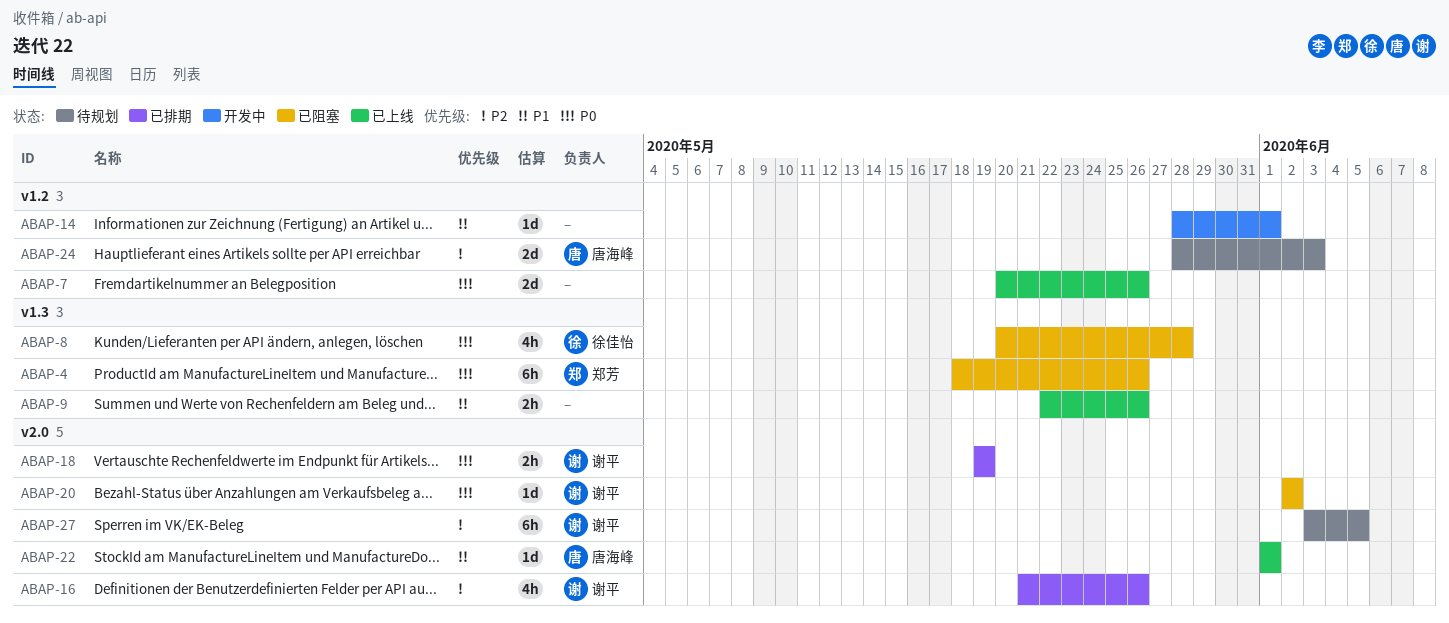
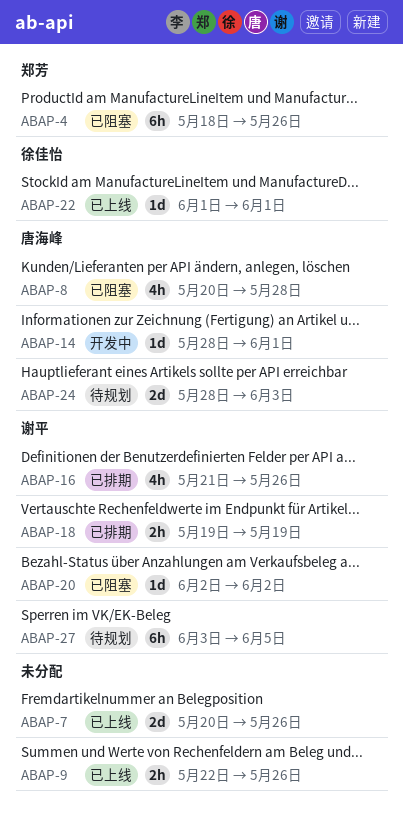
ABAP-8, owner: 徐佳怡 -> 唐海峰
ABAP-14, owner: none -> 唐海峰
ABAP-22, owner: 唐海峰 -> 徐佳怡

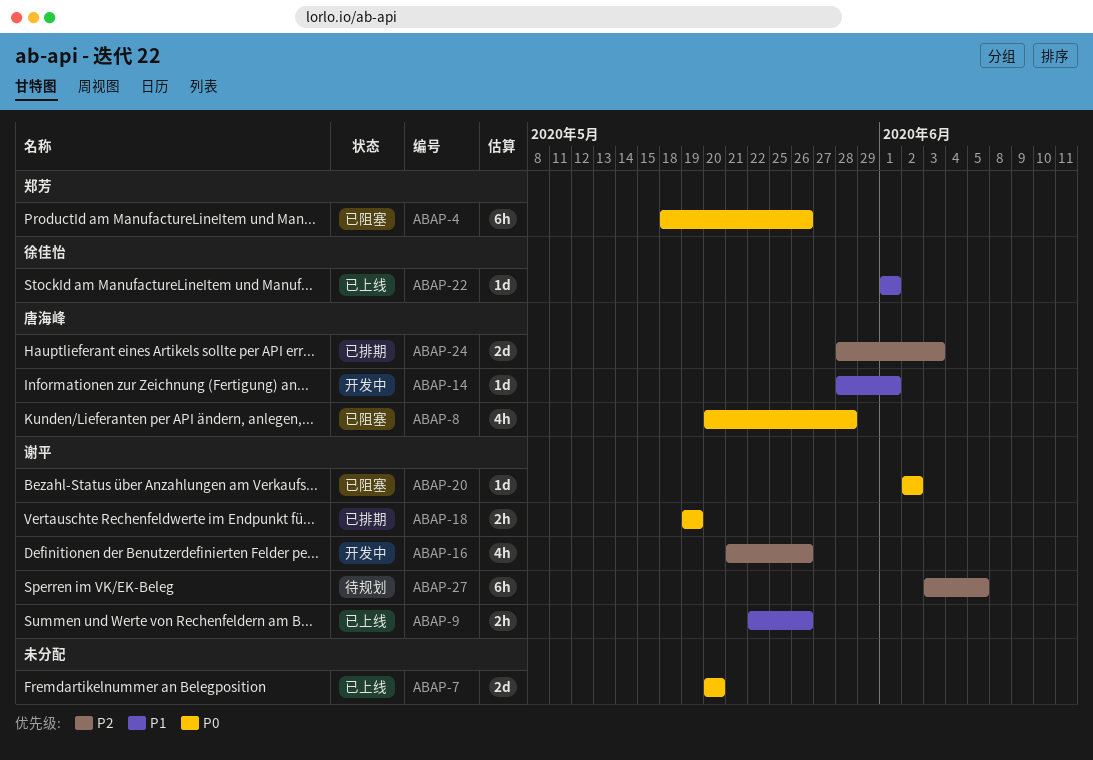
ABAP-7, due: May 26 -> May 20
ABAP-9, owner: none -> 谢平
ABAP-16, status: 已排期 -> 开发中
ABAP-24, status: 待规划 -> 已排期

